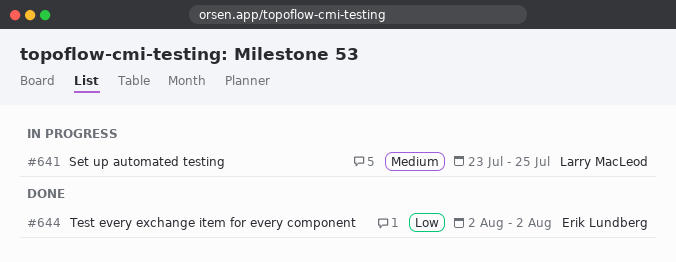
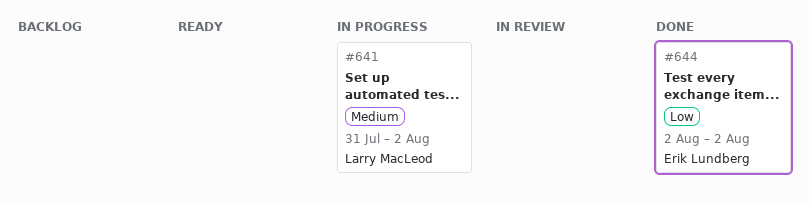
#641, start: Jul 23 -> Jul 31
#641, due: Jul 25 -> Aug 2

